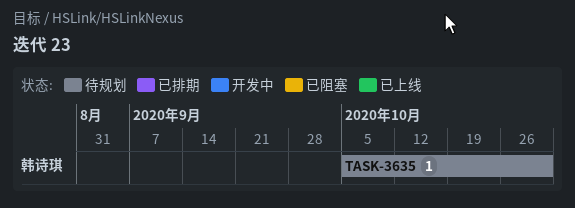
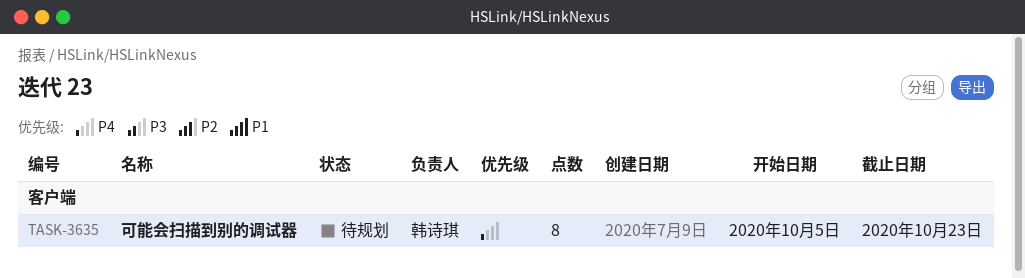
TASK-3635, estimate: 1 -> 8
TASK-3635, due: Oct 30 -> Oct 23

